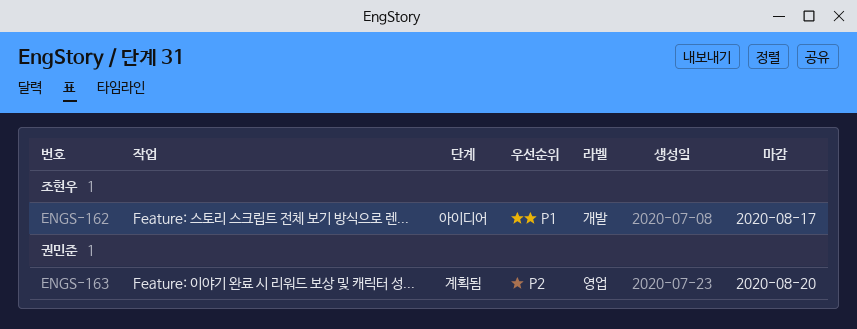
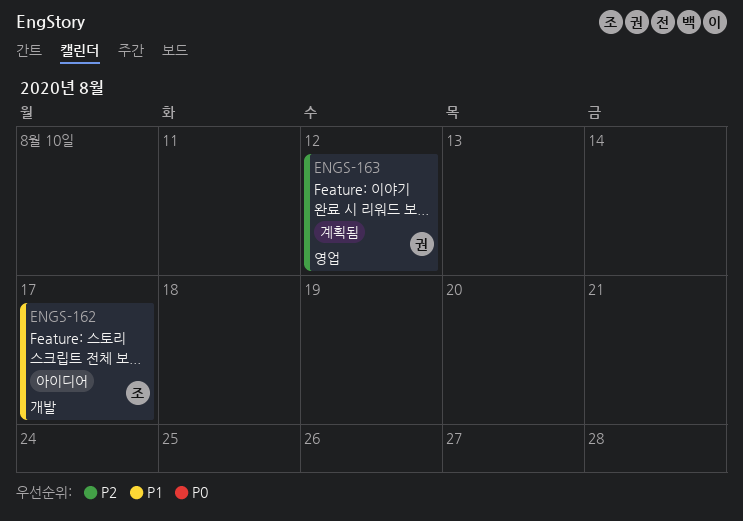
ENGS-163, due: Aug 20 -> Aug 12

